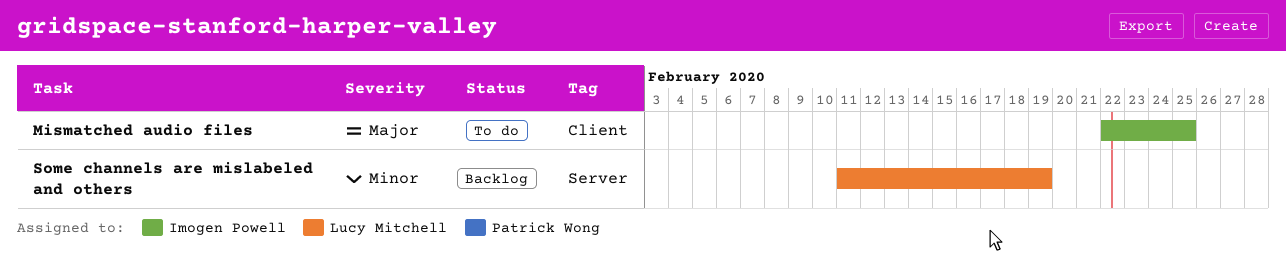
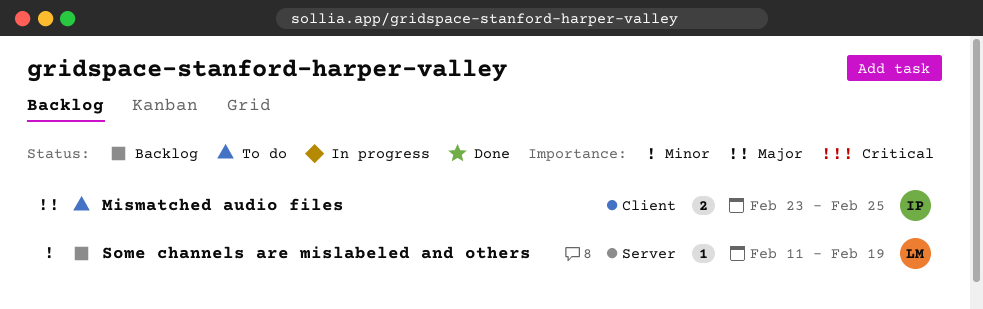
Mismatched audio files, start: Feb 22 -> Feb 23

